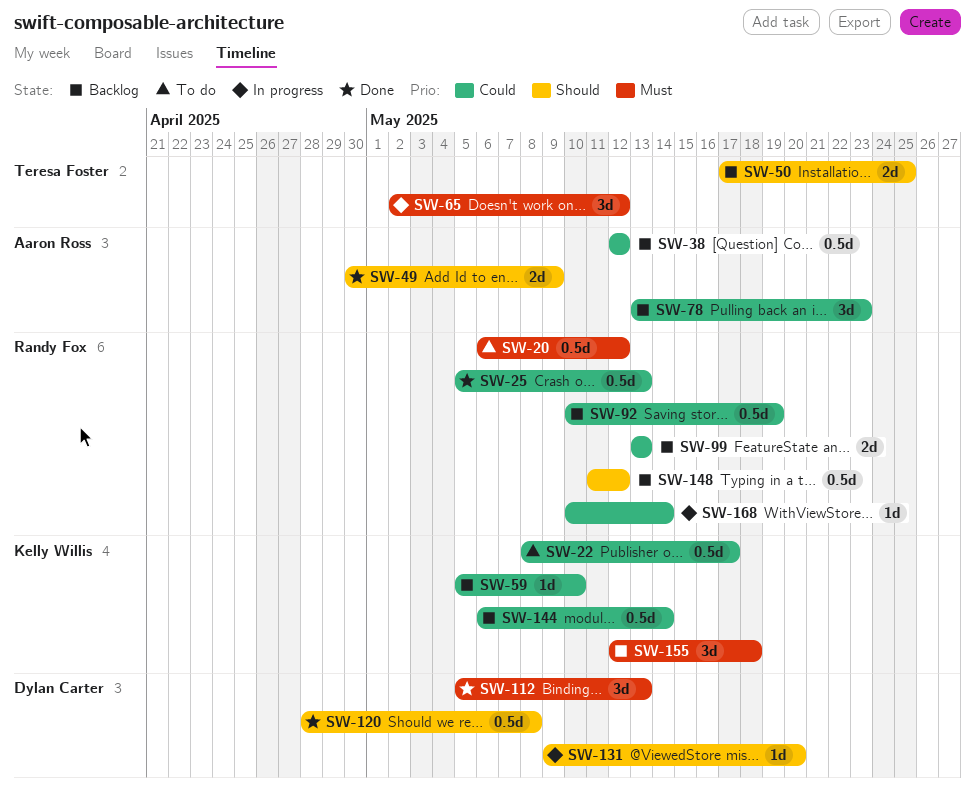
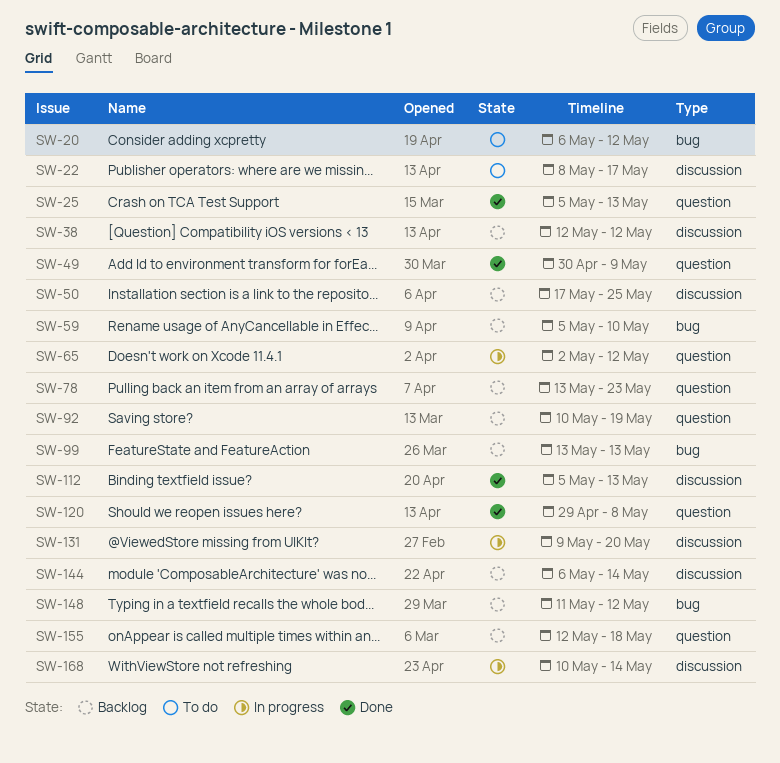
SW-120, start: Apr 28 -> Apr 29

